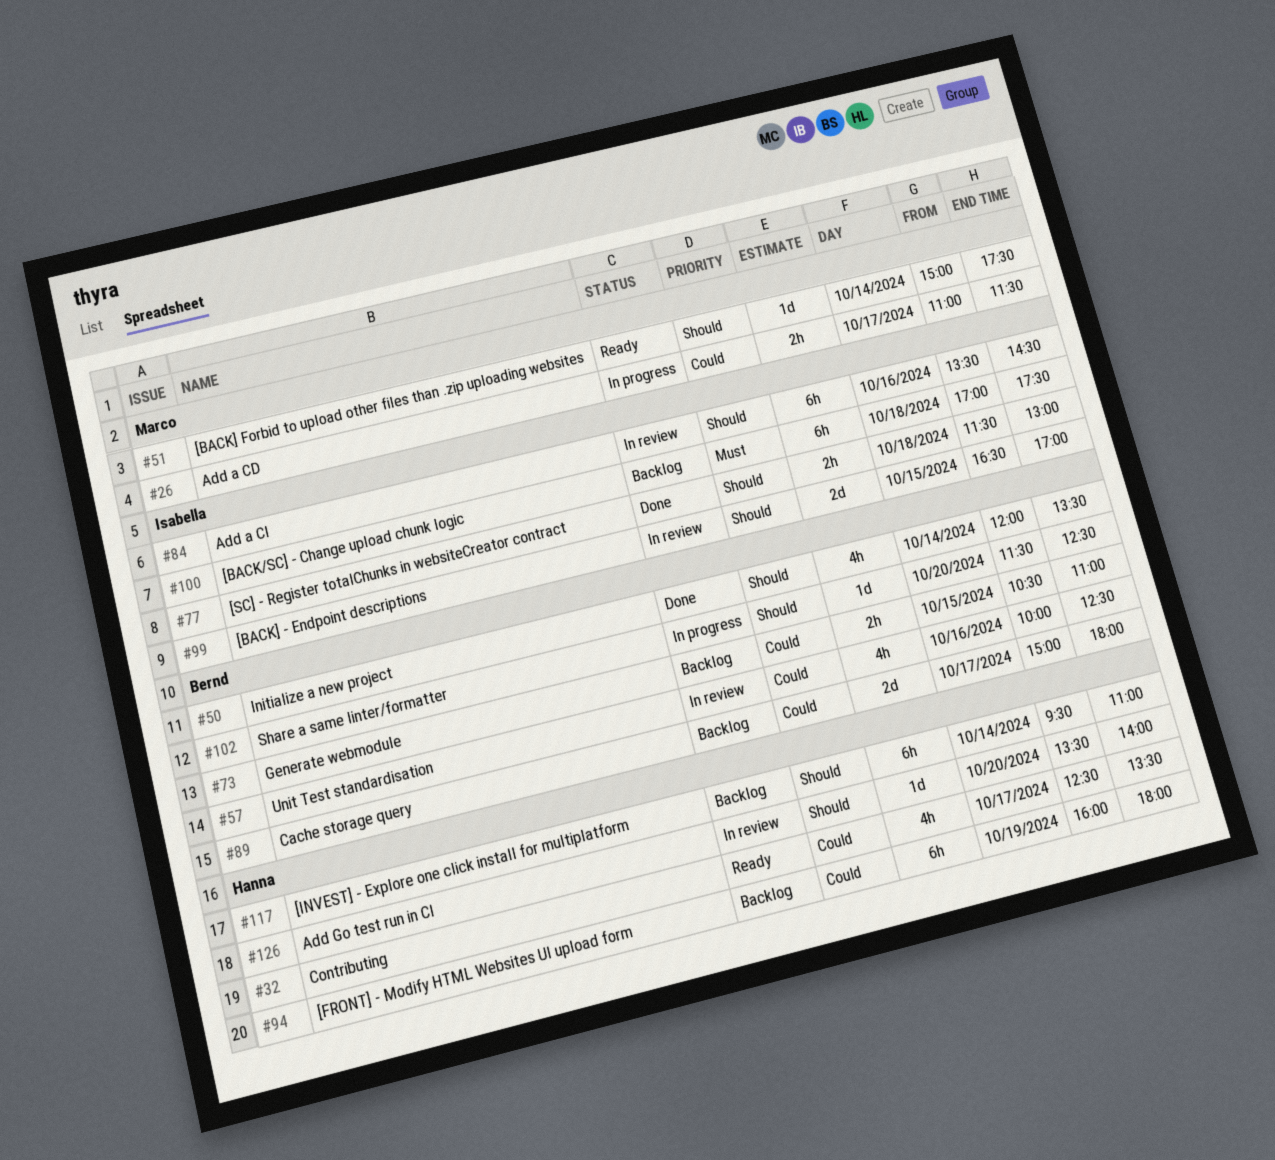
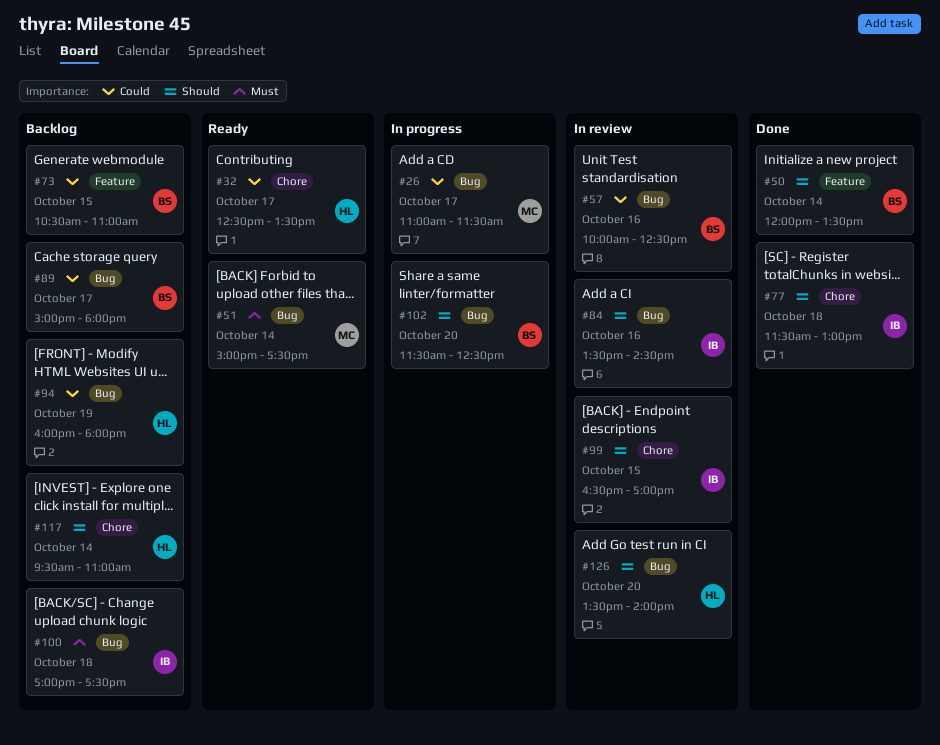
#51, priority: Should -> Must

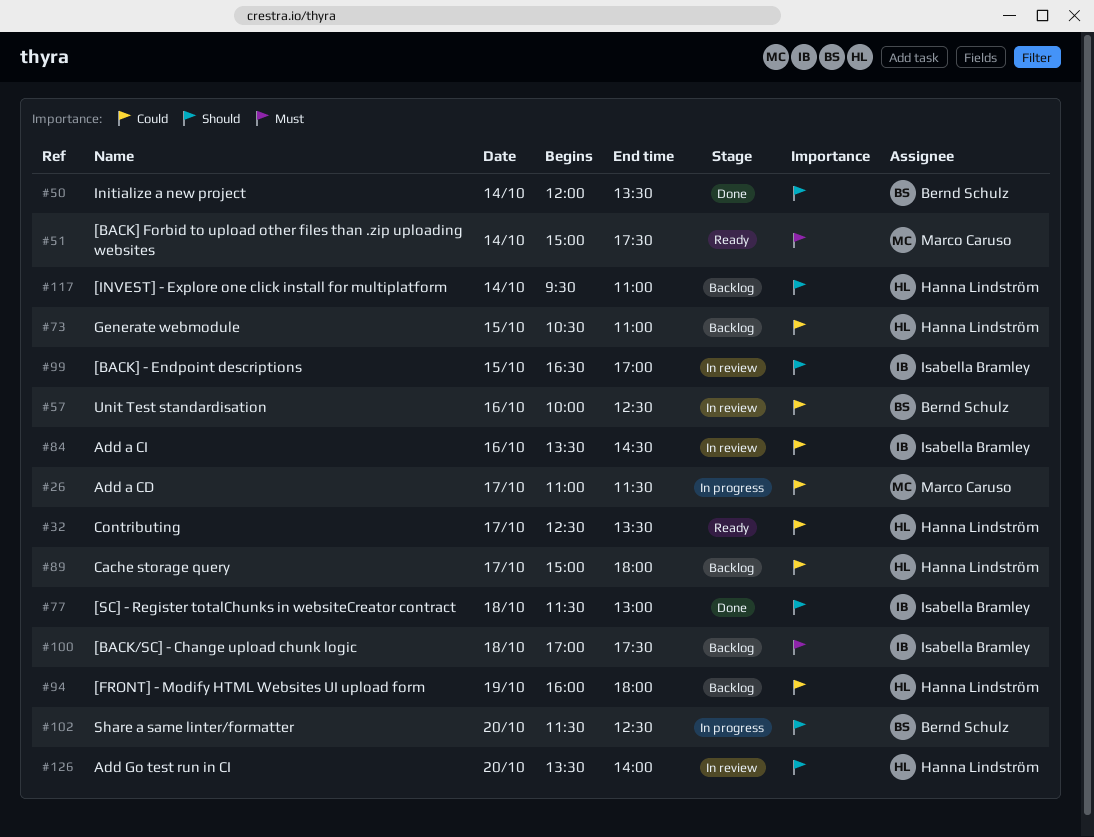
#73, owner: Bernd Schulz -> Hanna Lindström
#84, priority: Should -> Could
#89, owner: Bernd Schulz -> Hanna Lindström

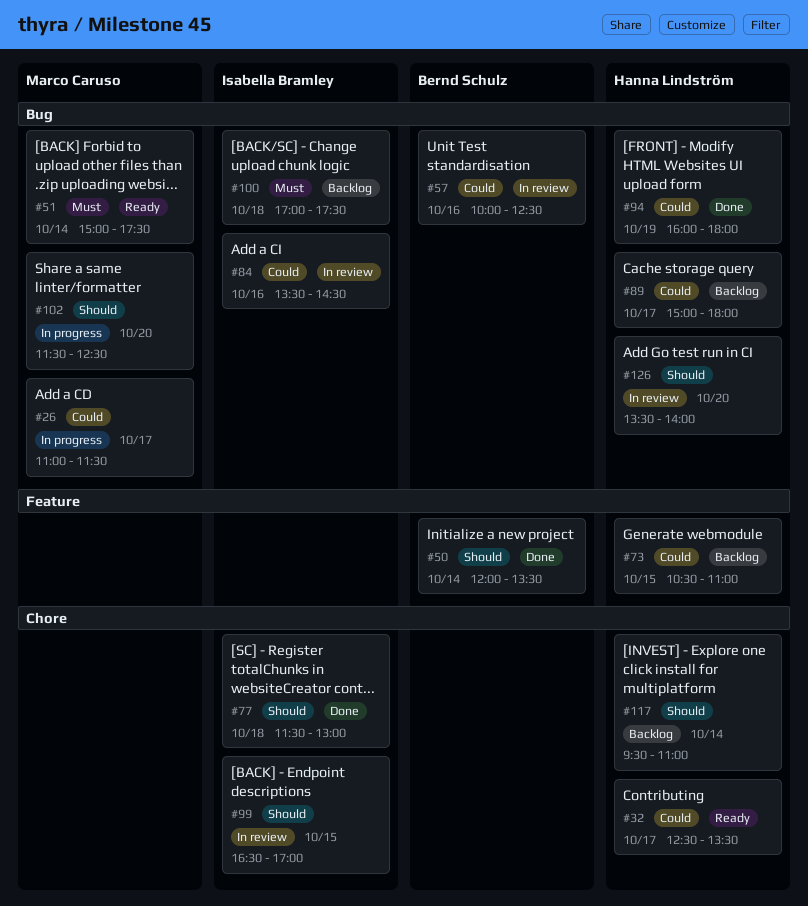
#94, status: Backlog -> Done
#102, owner: Bernd Schulz -> Marco Caruso

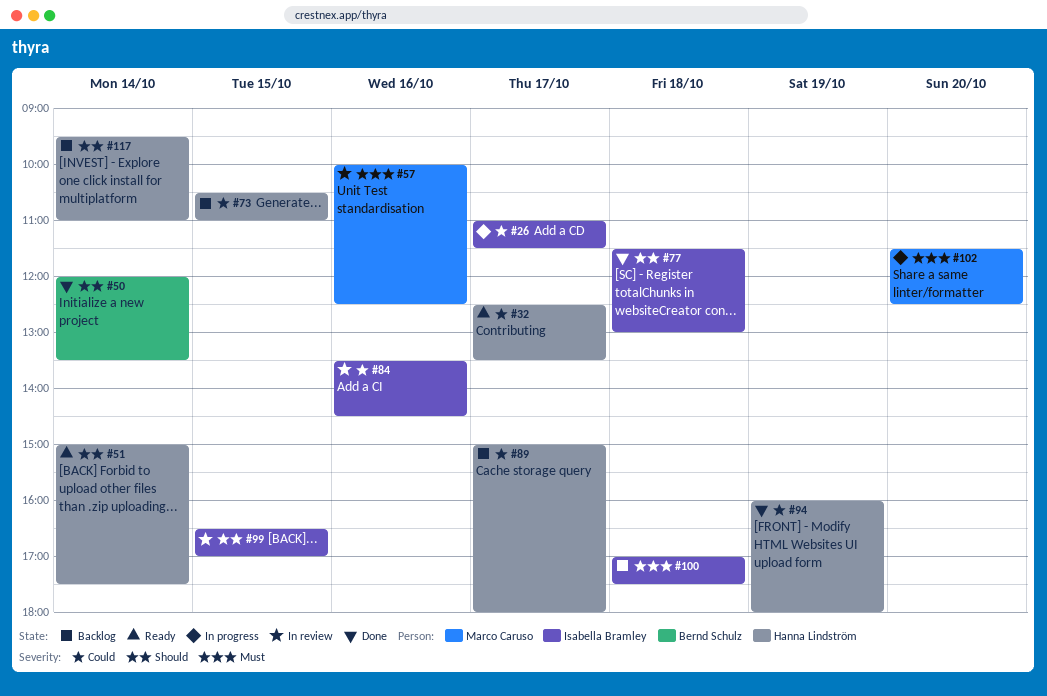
#26, owner: Marco Caruso -> Isabella Bramley
#51, owner: Marco Caruso -> Hanna Lindström
#51, priority: Must -> Should
#57, owner: Bernd Schulz -> Marco Caruso
#57, priority: Could -> Must
#102, priority: Should -> Must
#126: present -> none

